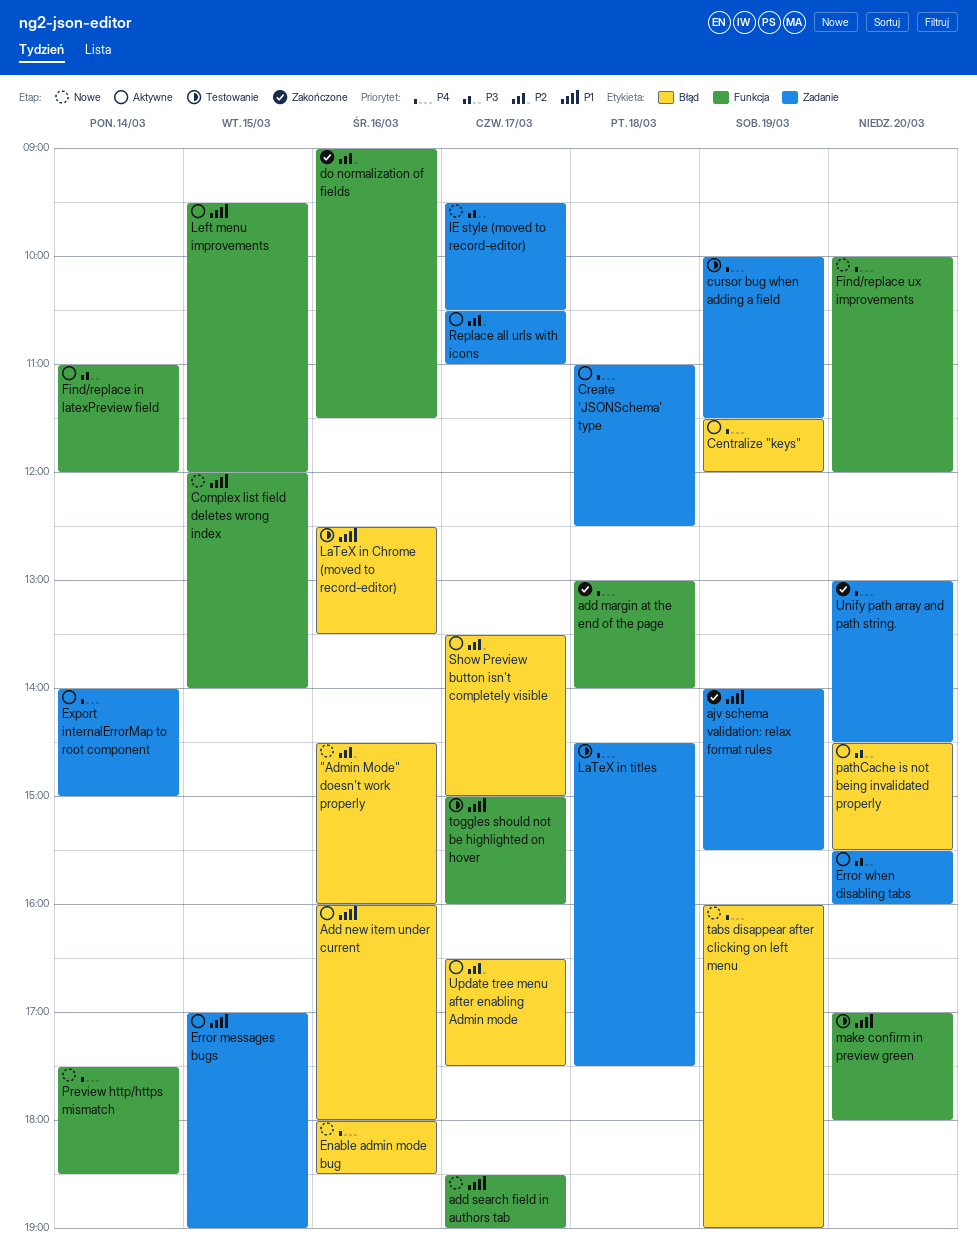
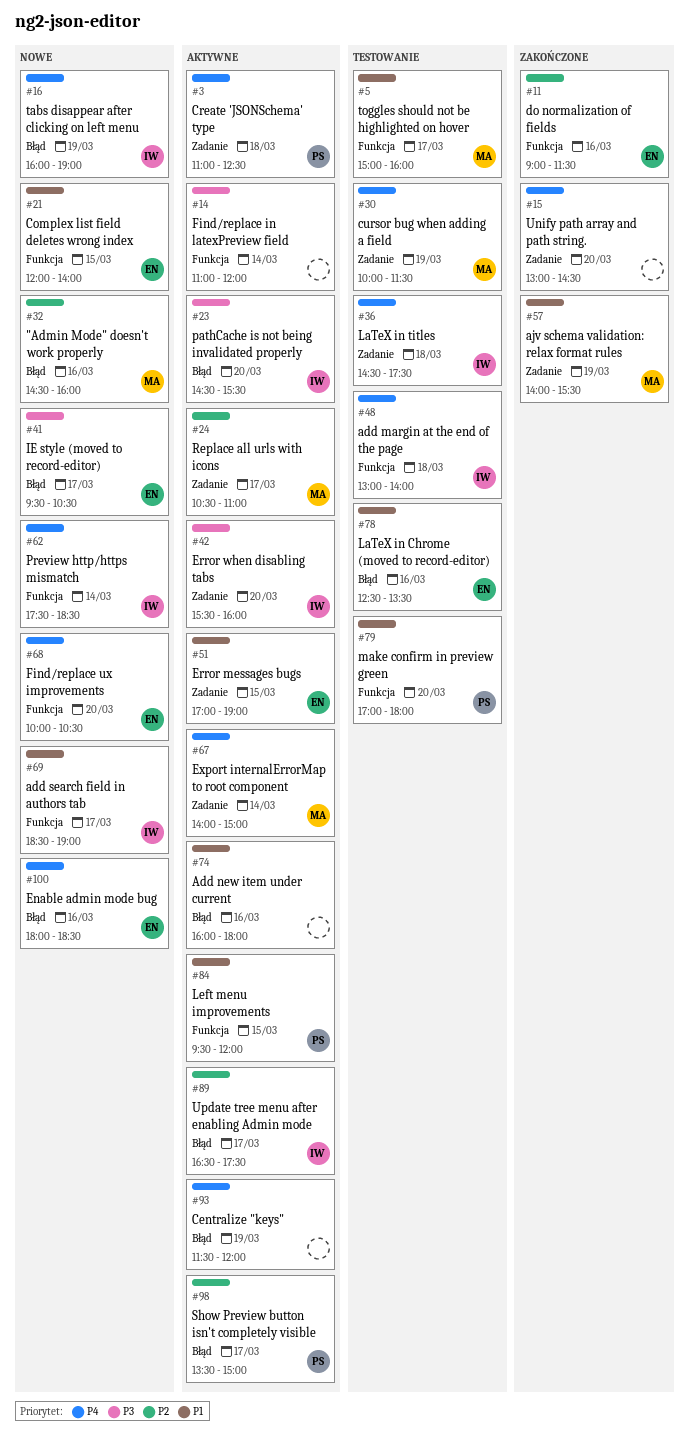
add margin at the end of the page, status: Zakończone -> Testowanie
Find/replace ux improvements, ends: 12:00 -> 10:30
IE style (moved to record-editor), label: Zadanie -> Błąd

